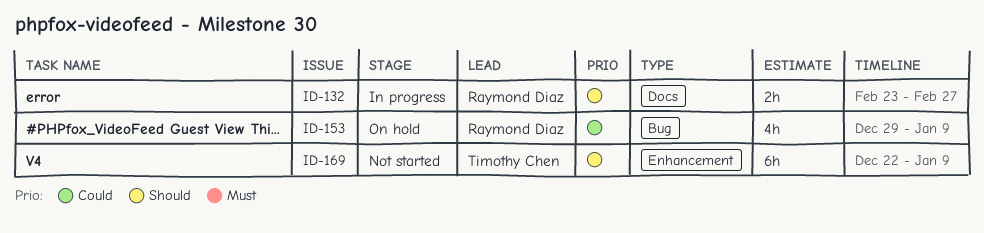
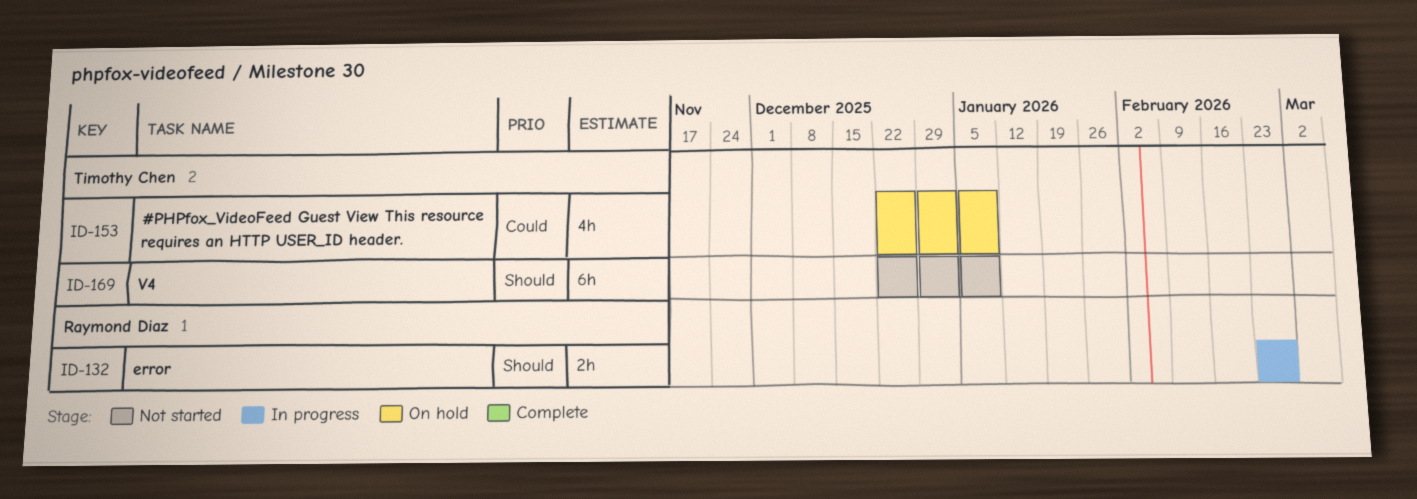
ID-153, owner: Raymond Diaz -> Timothy Chen
ID-153, start: Dec 29 -> Dec 22

